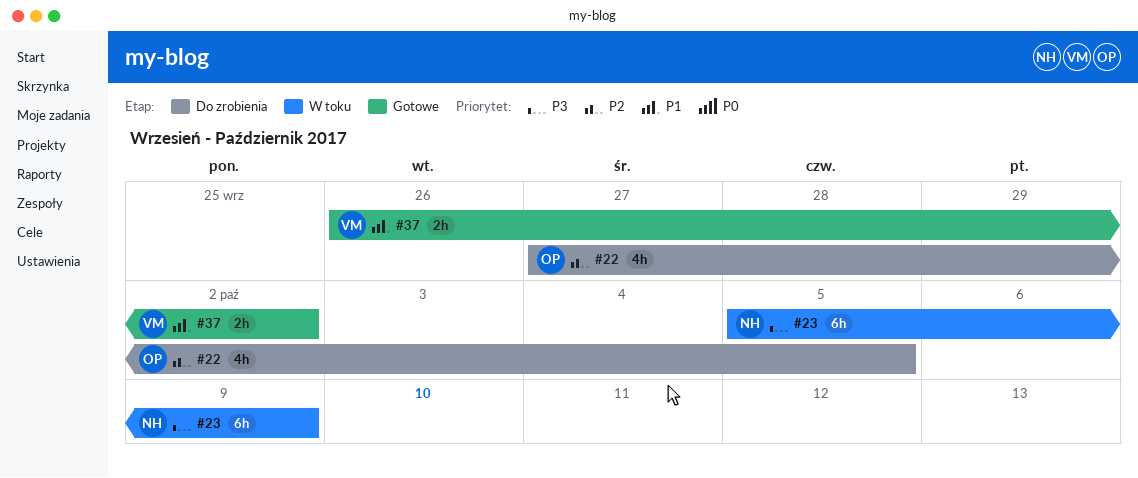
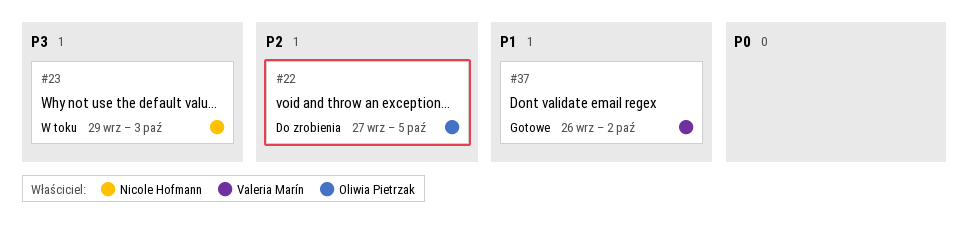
#23, start: Oct 5 -> Sep 29
#23, due: Oct 9 -> Oct 3

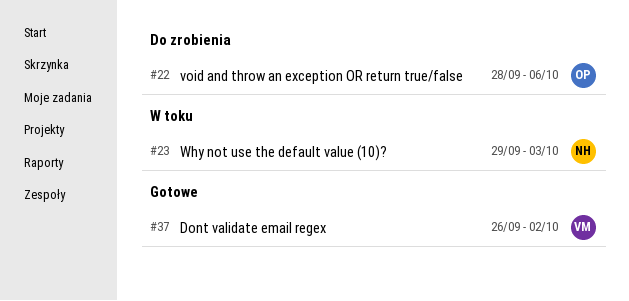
#22, start: Sep 27 -> Sep 28
#22, due: Oct 5 -> Oct 6

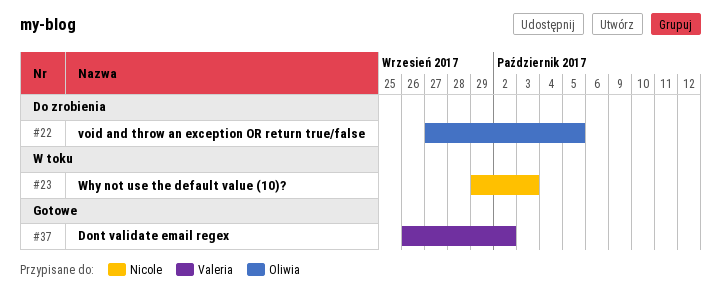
#22, start: Sep 28 -> Sep 27
#22, due: Oct 6 -> Oct 5

